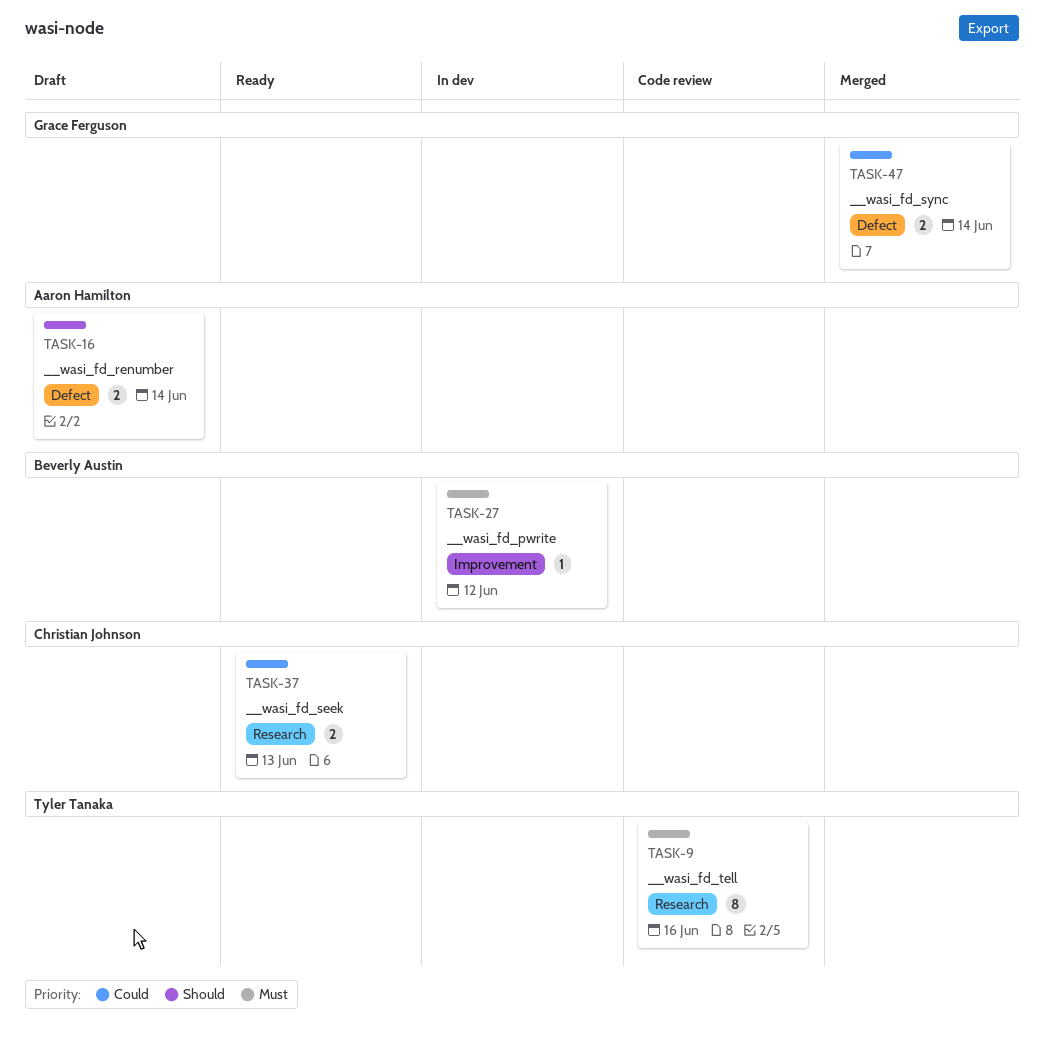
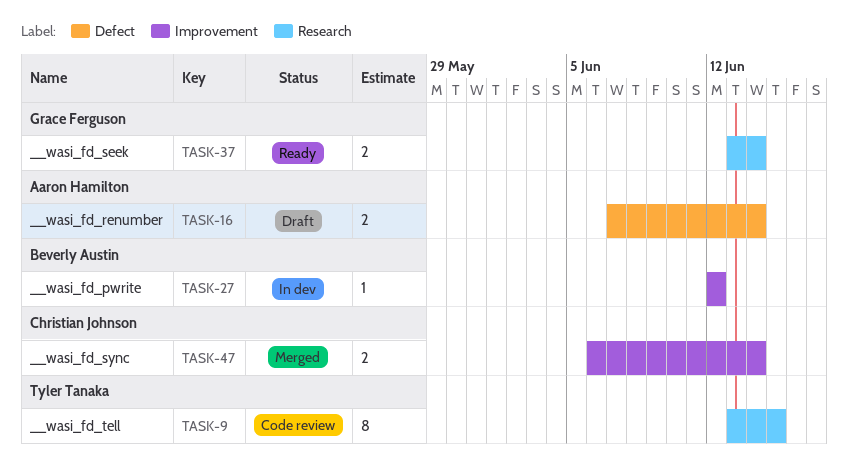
TASK-9, due: Jun 16 -> Jun 15
TASK-37, owner: Christian Johnson -> Grace Ferguson
TASK-37, due: Jun 13 -> Jun 14
TASK-47, owner: Grace Ferguson -> Christian Johnson
TASK-47, label: Defect -> Improvement

